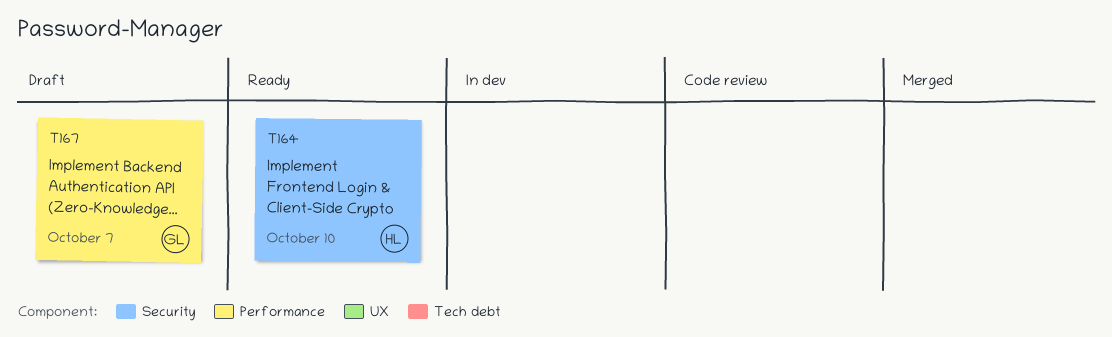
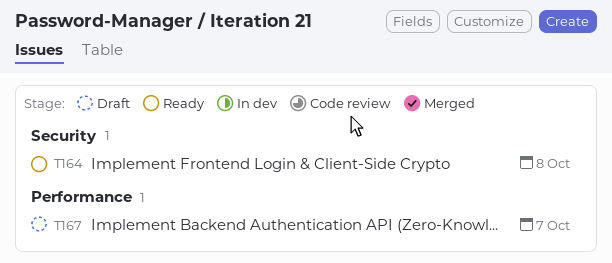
T164, due: Oct 10 -> Oct 8

